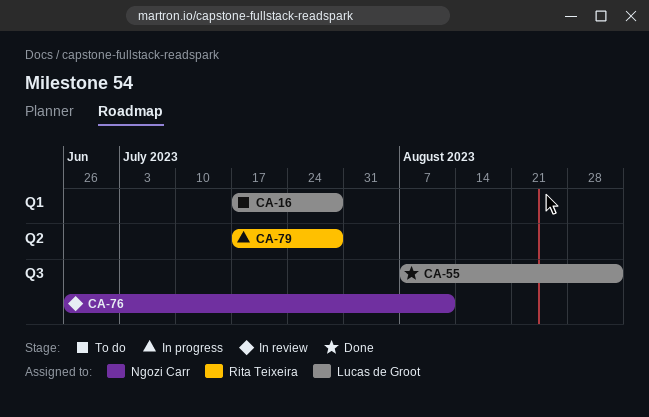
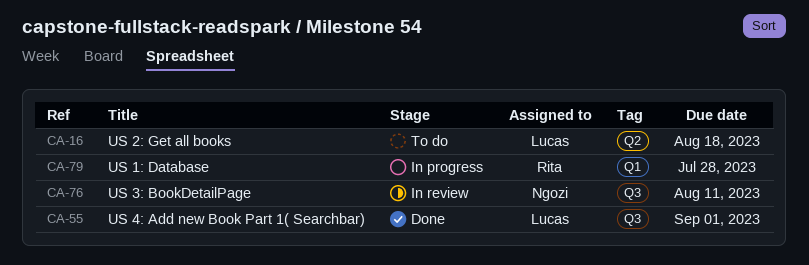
CA-16, label: Q1 -> Q2
CA-16, due: Jul 28 -> Aug 18
CA-79, label: Q2 -> Q1

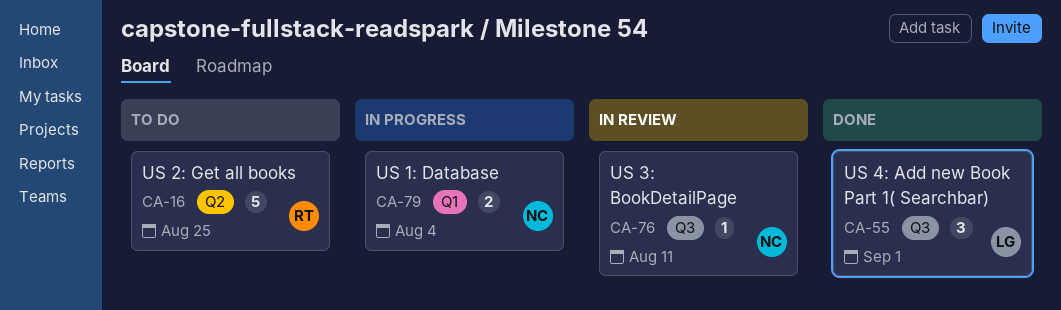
CA-16, owner: Lucas -> Rita
CA-16, due: Aug 18 -> Aug 25
CA-79, owner: Rita -> Ngozi
CA-79, due: Jul 28 -> Aug 4

